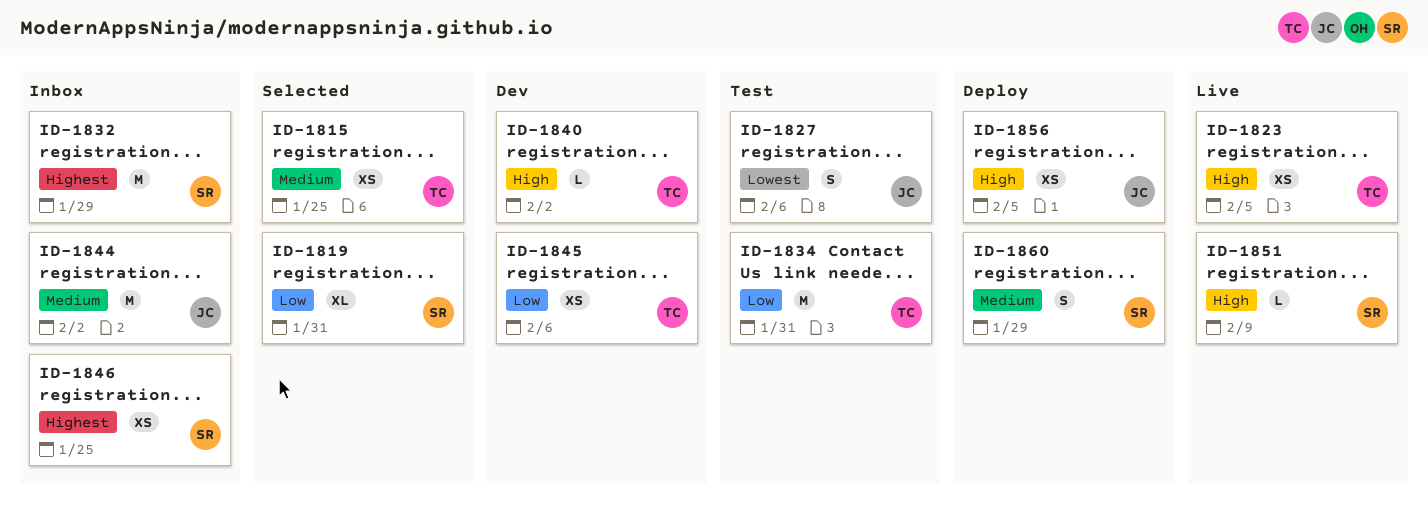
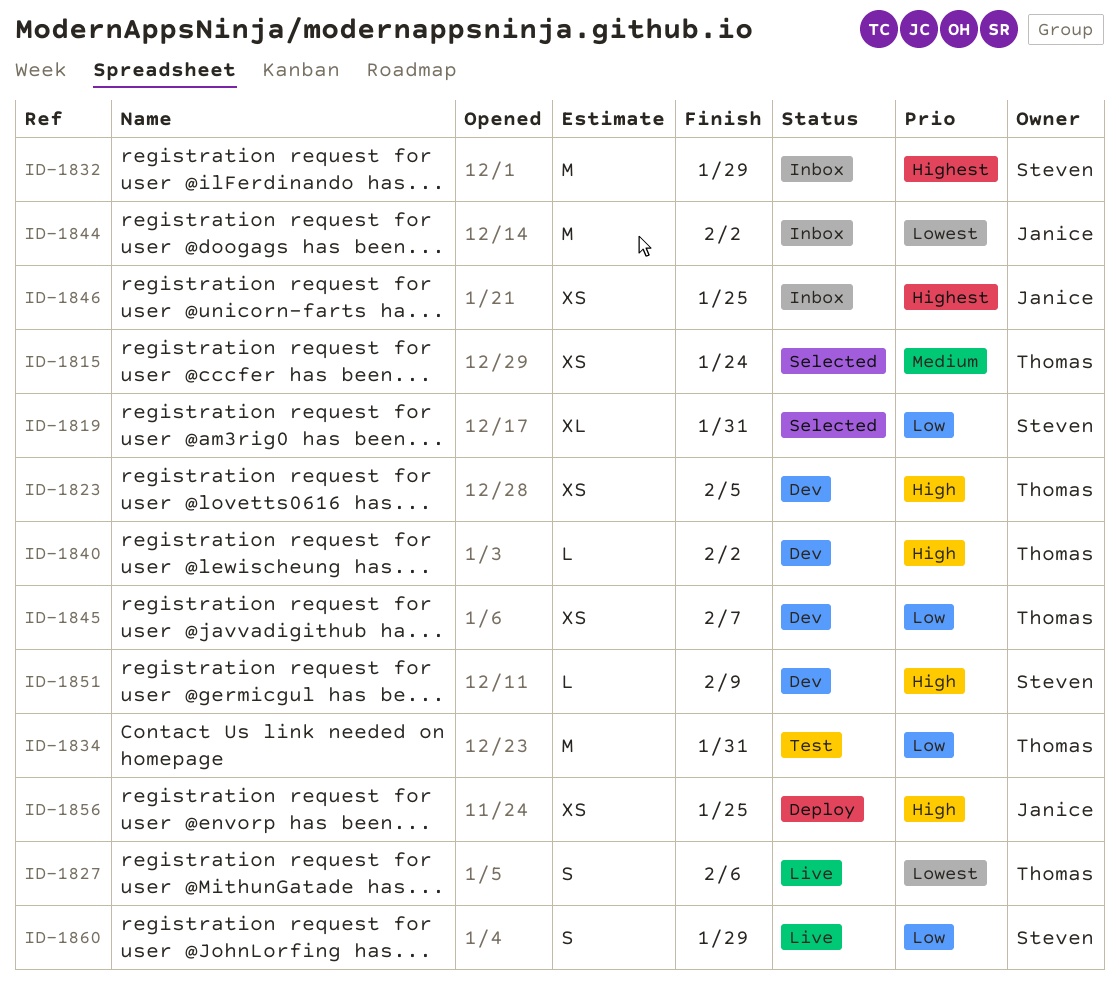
ID-1815, due: Jan 25 -> Jan 24
ID-1823, status: Live -> Dev
ID-1827, status: Test -> Live
ID-1827, owner: Janice -> Thomas
ID-1844, priority: Medium -> Lowest
ID-1845, due: Feb 6 -> Feb 7
ID-1846, owner: Steven -> Janice
ID-1851, status: Live -> Dev
ID-1856, due: Feb 5 -> Jan 25
ID-1860, status: Deploy -> Live
ID-1860, priority: Medium -> Low

